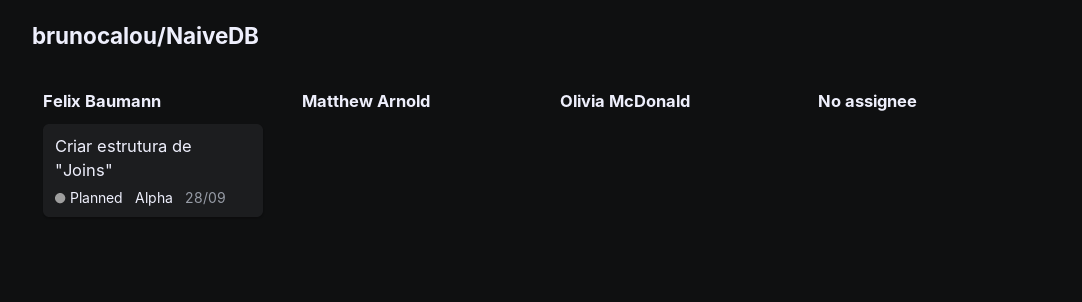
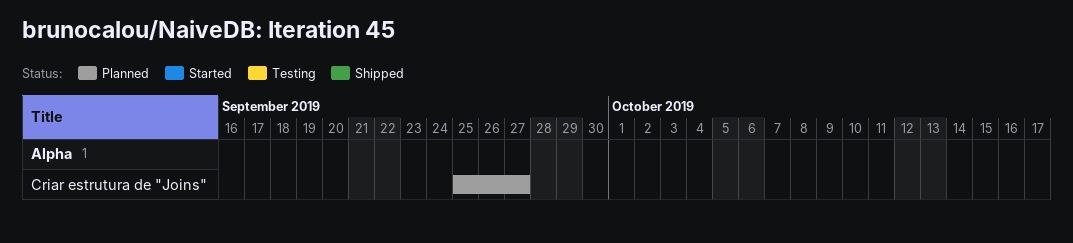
Criar estrutura de "Joins", due: Sep 28 -> Sep 27

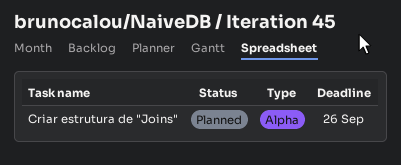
Criar estrutura de "Joins", due: Sep 27 -> Sep 26

